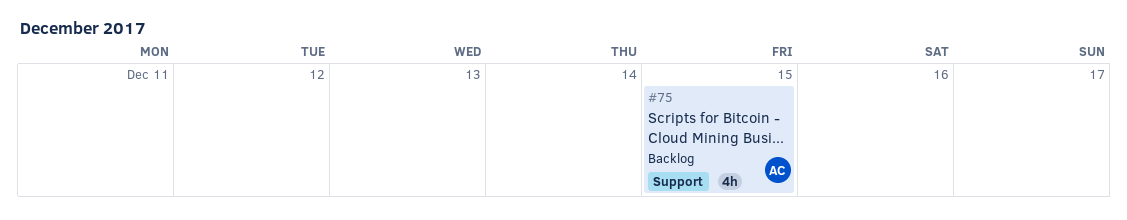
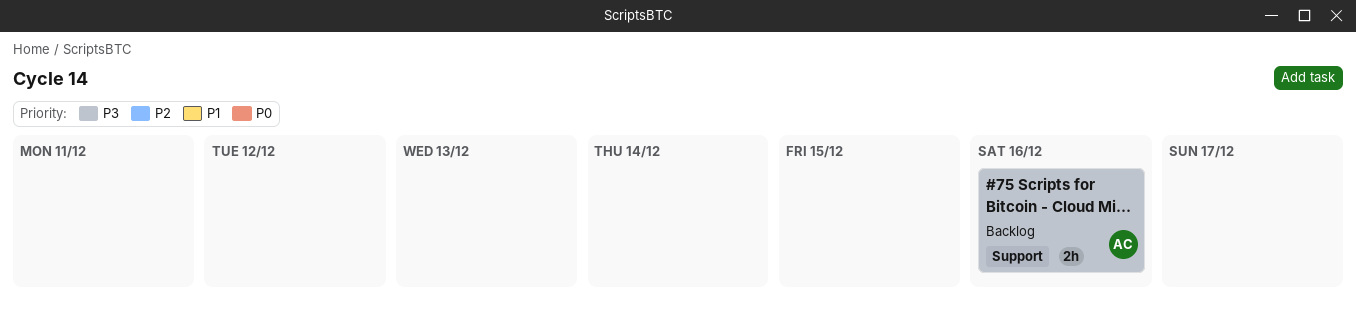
#75, estimate: 4h -> 2h
#75, due: Dec 15 -> Dec 16

